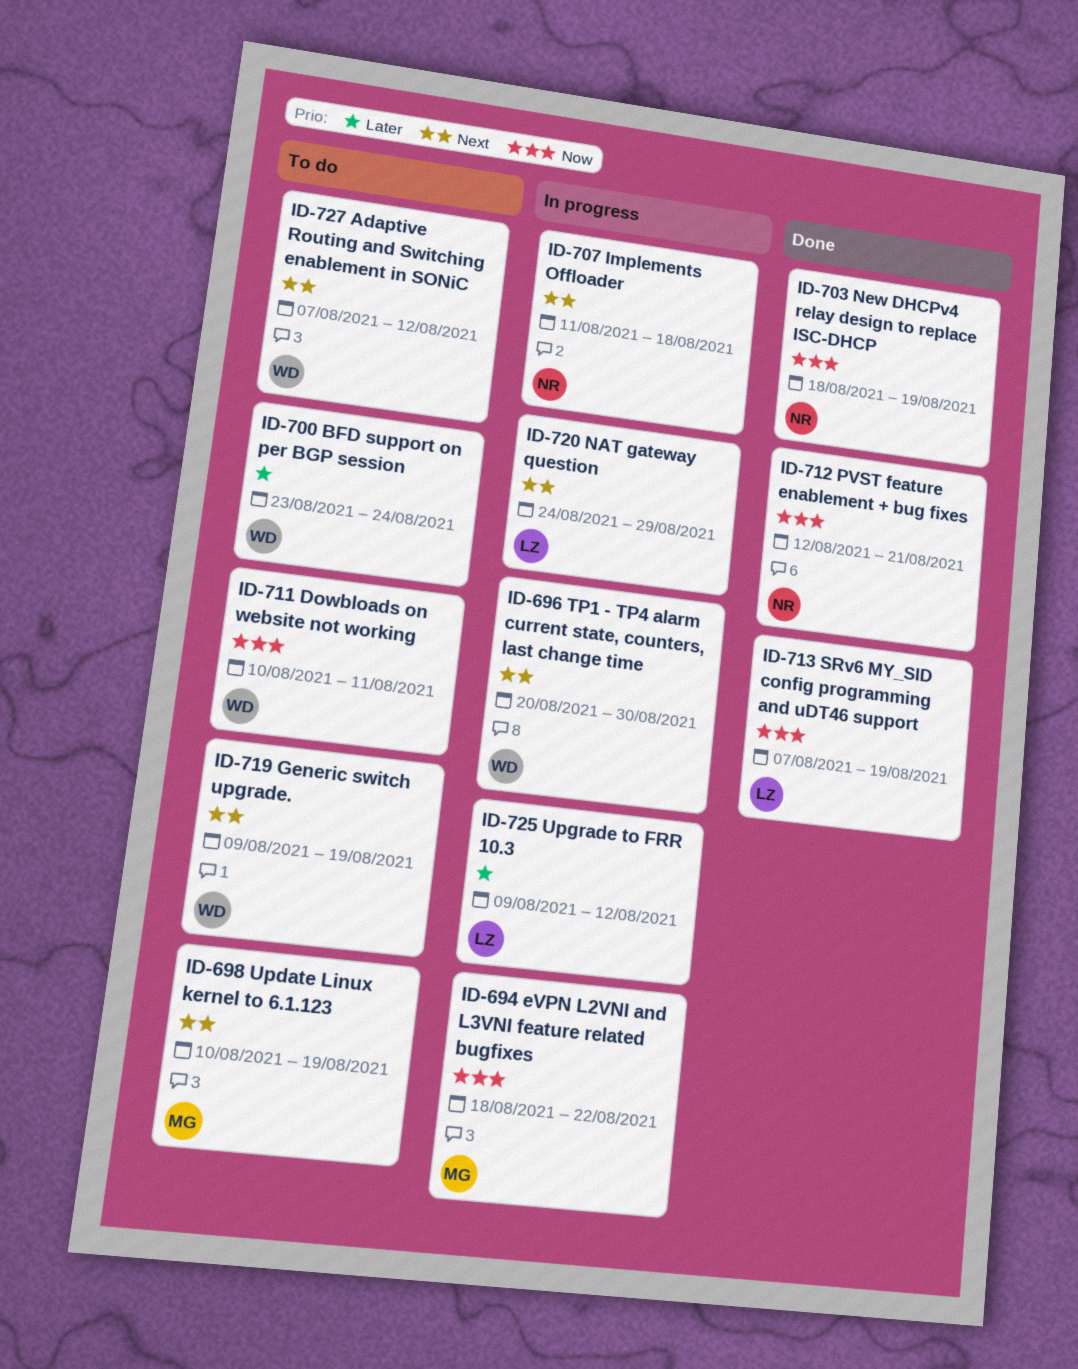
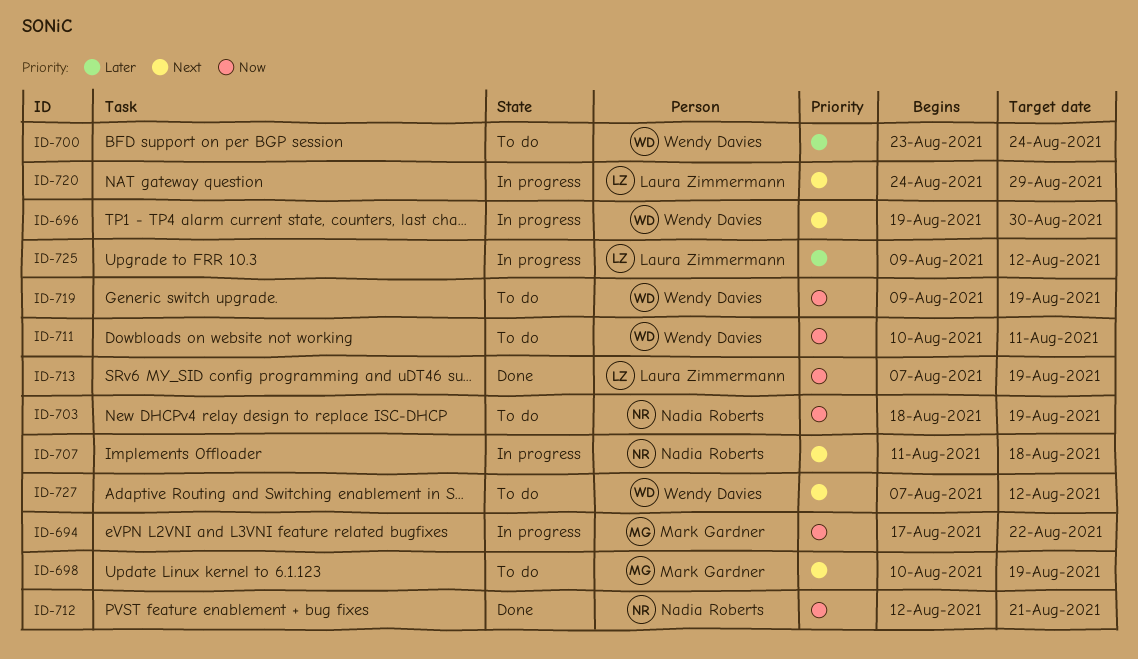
ID-694, start: Aug 18 -> Aug 17
ID-696, start: Aug 20 -> Aug 19
ID-703, status: Done -> To do
ID-719, priority: Next -> Now

